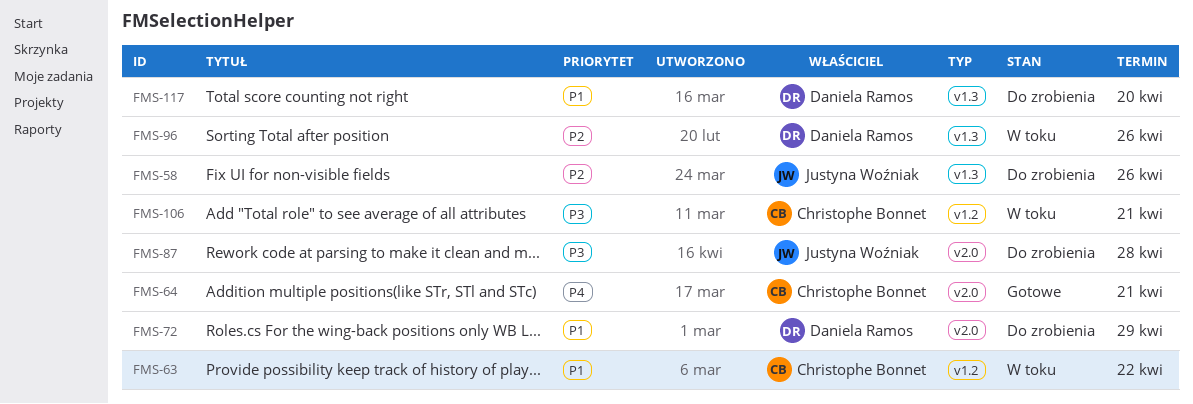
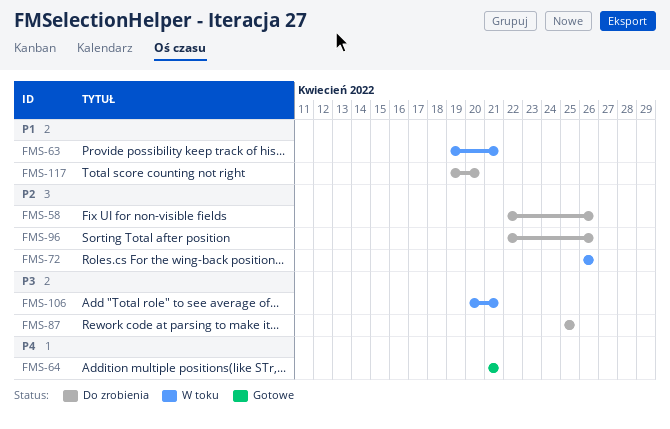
FMS-63, due: Apr 22 -> Apr 21
FMS-72, status: Do zrobienia -> W toku
FMS-72, priority: P1 -> P2
FMS-72, due: Apr 29 -> Apr 26
FMS-87, due: Apr 28 -> Apr 25
FMS-96, status: W toku -> Do zrobienia

